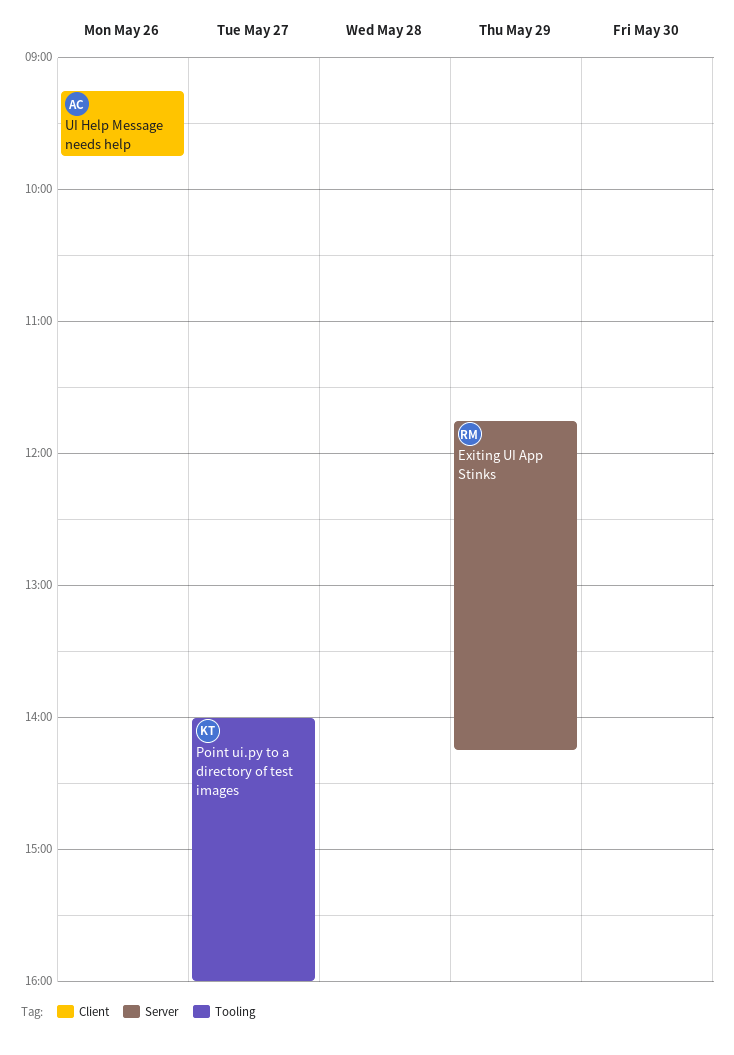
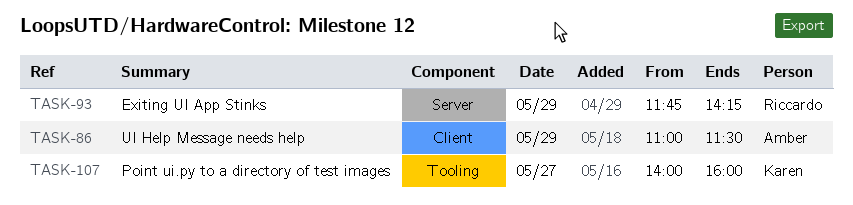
UI Help Message needs help, day: May 26 -> May 29
UI Help Message needs help, begins: 09:15 -> 11:00
UI Help Message needs help, ends: 09:45 -> 11:30

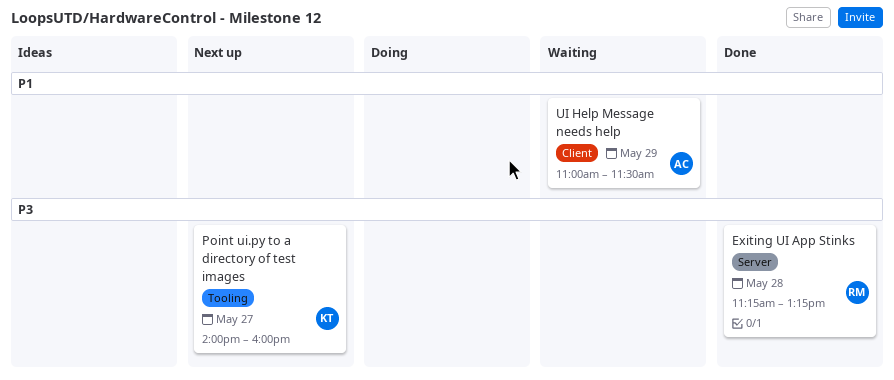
Exiting UI App Stinks, day: May 29 -> May 28
Exiting UI App Stinks, begins: 11:45 -> 11:15
Exiting UI App Stinks, ends: 14:15 -> 13:15

